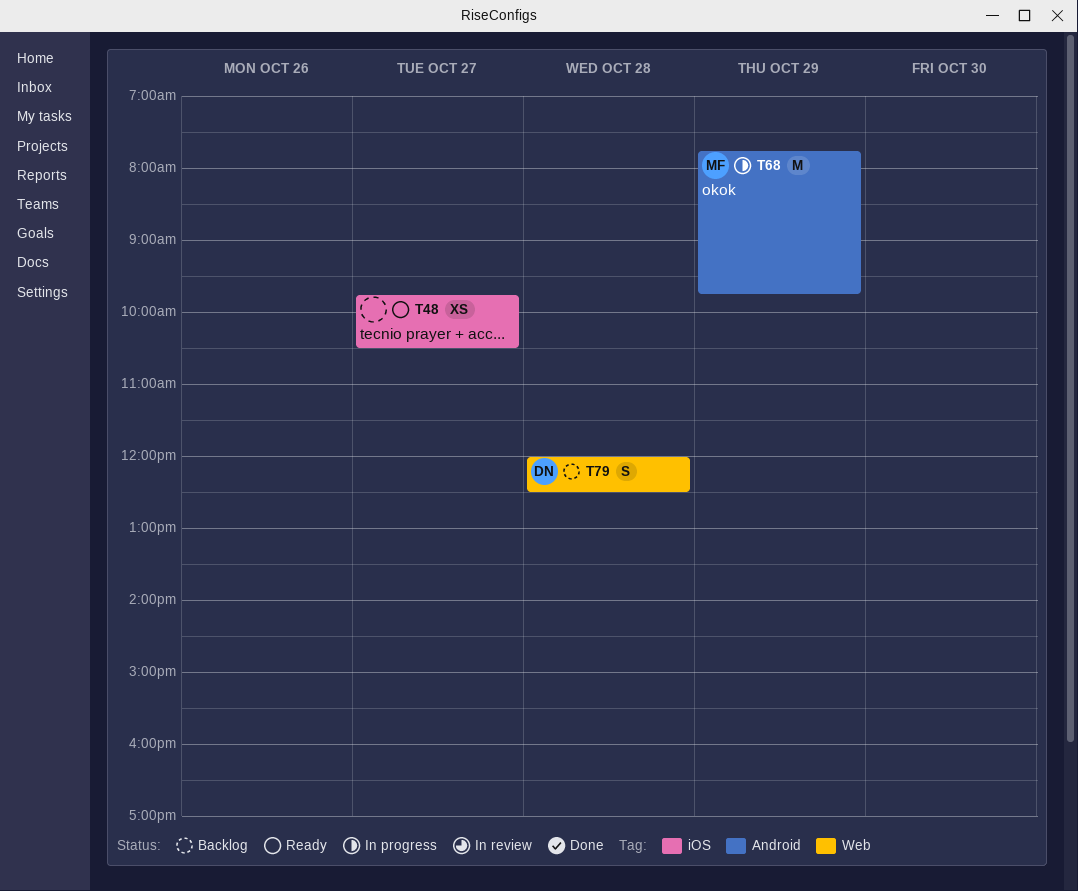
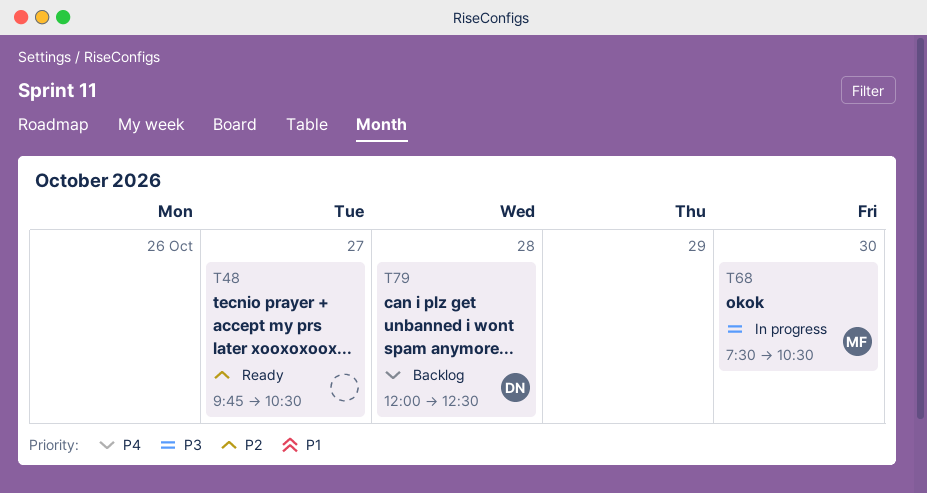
T68, day: Oct 29 -> Oct 30
T68, begins: 07:45 -> 07:30
T68, ends: 09:45 -> 10:30

